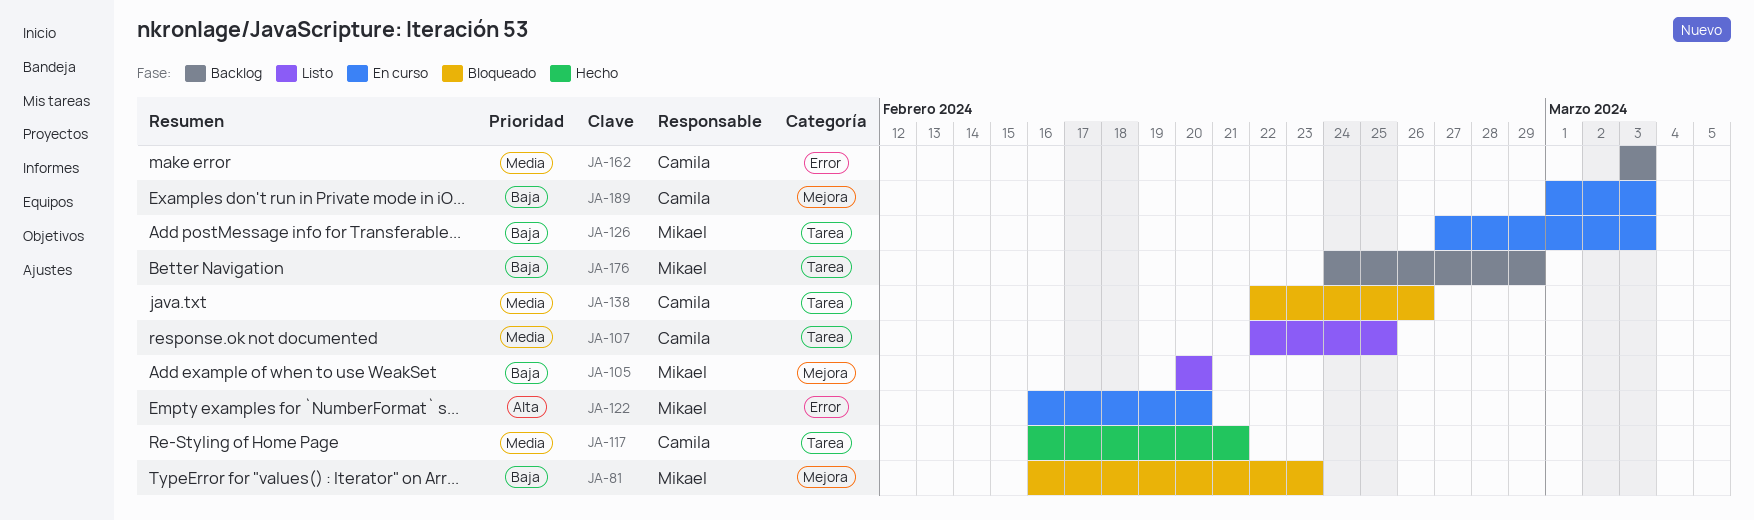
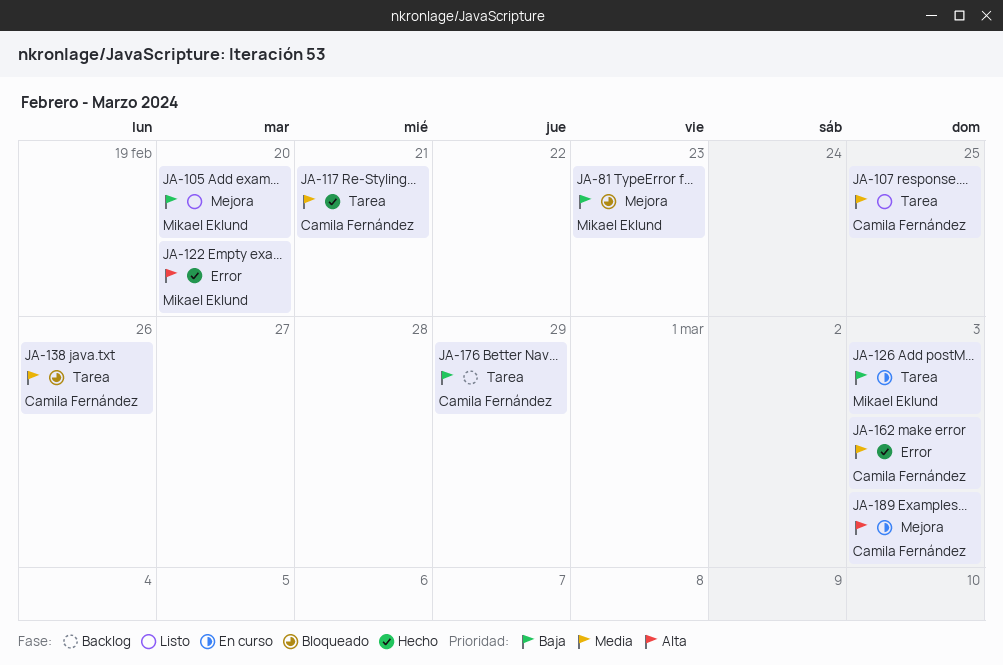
JA-122, status: En curso -> Hecho
JA-162, status: Backlog -> Hecho
JA-176, owner: Mikael Eklund -> Camila Fernández
JA-189, priority: Baja -> Alta

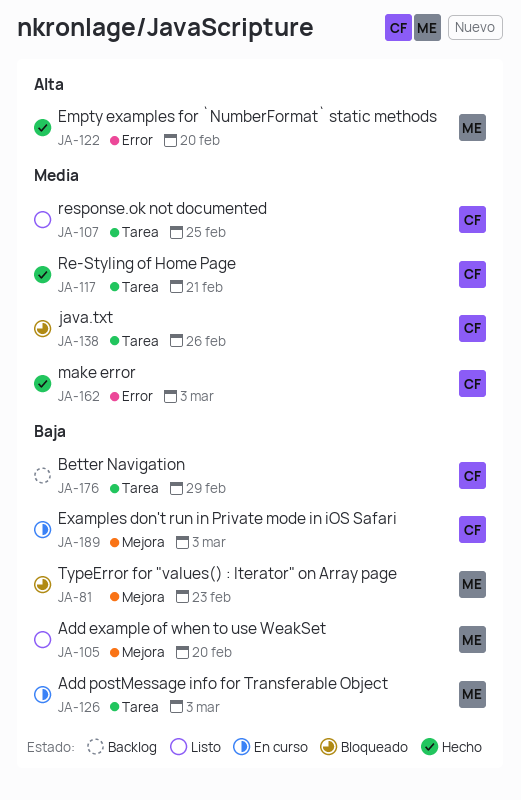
JA-189, priority: Alta -> Baja

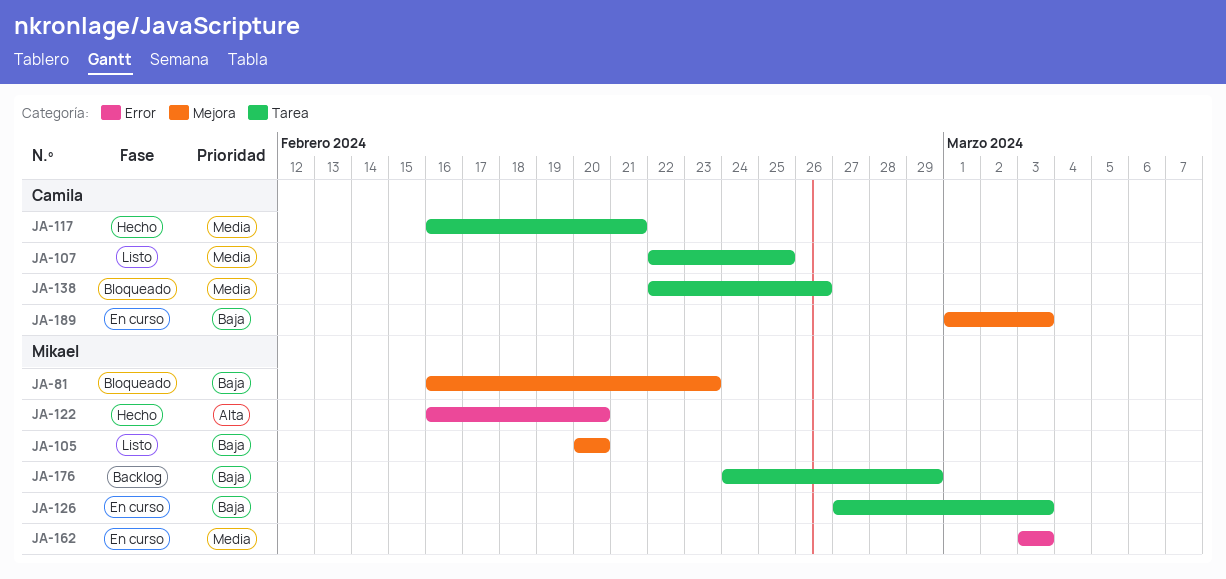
JA-162, status: Hecho -> En curso
JA-162, owner: Camila -> Mikael
JA-176, owner: Camila -> Mikael

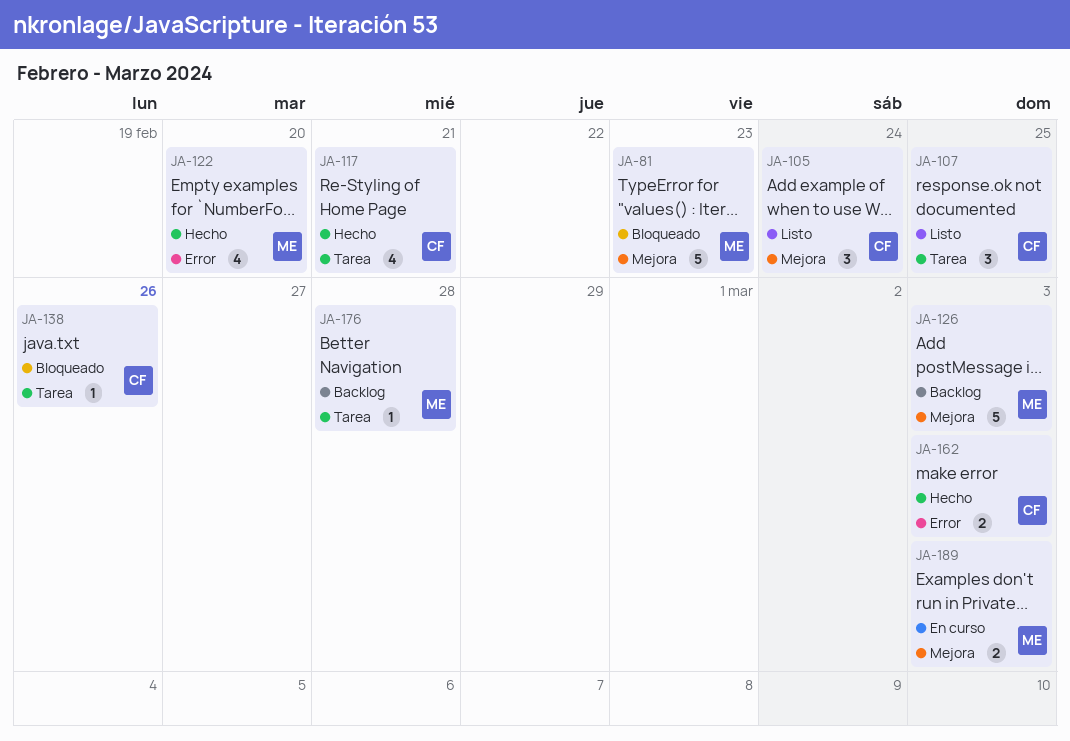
JA-105, owner: Mikael -> Camila
JA-105, due: Feb 20 -> Feb 24
JA-126, status: En curso -> Backlog
JA-126, label: Tarea -> Mejora
JA-162, status: En curso -> Hecho
JA-162, owner: Mikael -> Camila
JA-176, due: Feb 29 -> Feb 28
JA-189, owner: Camila -> Mikael

